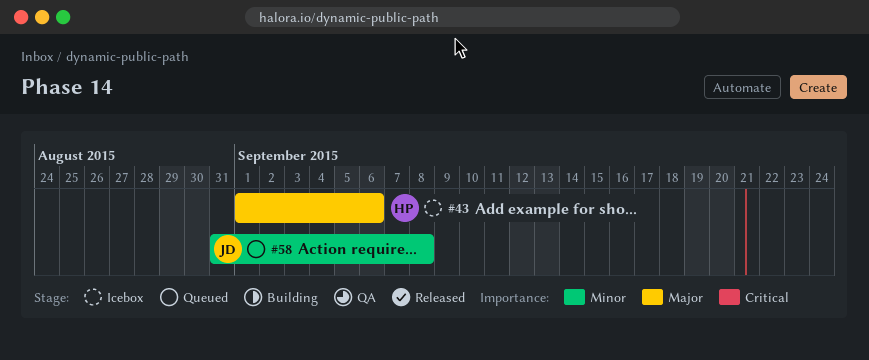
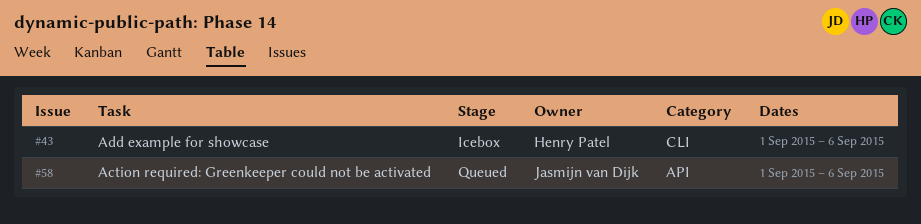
#58, start: Aug 31 -> Sep 1
#58, due: Sep 8 -> Sep 6

